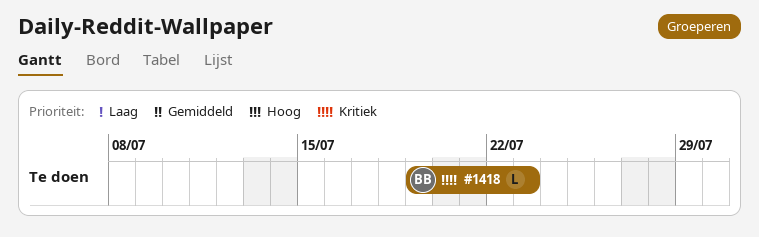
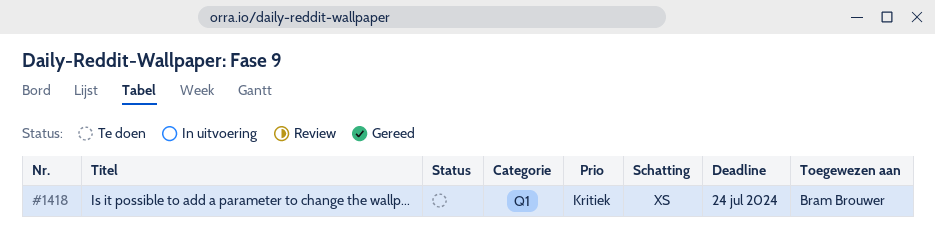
#1418, estimate: L -> XS
#1418, due: Jul 23 -> Jul 24

